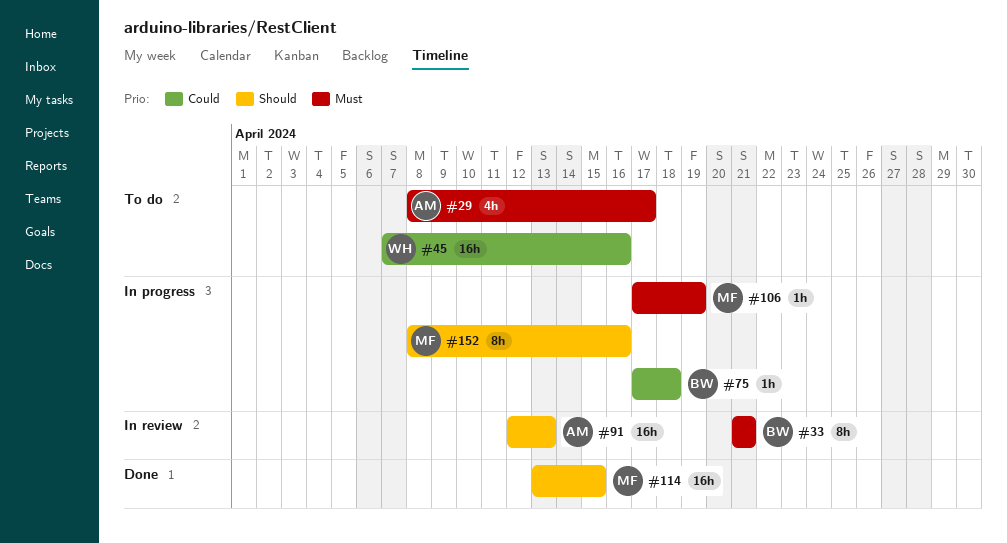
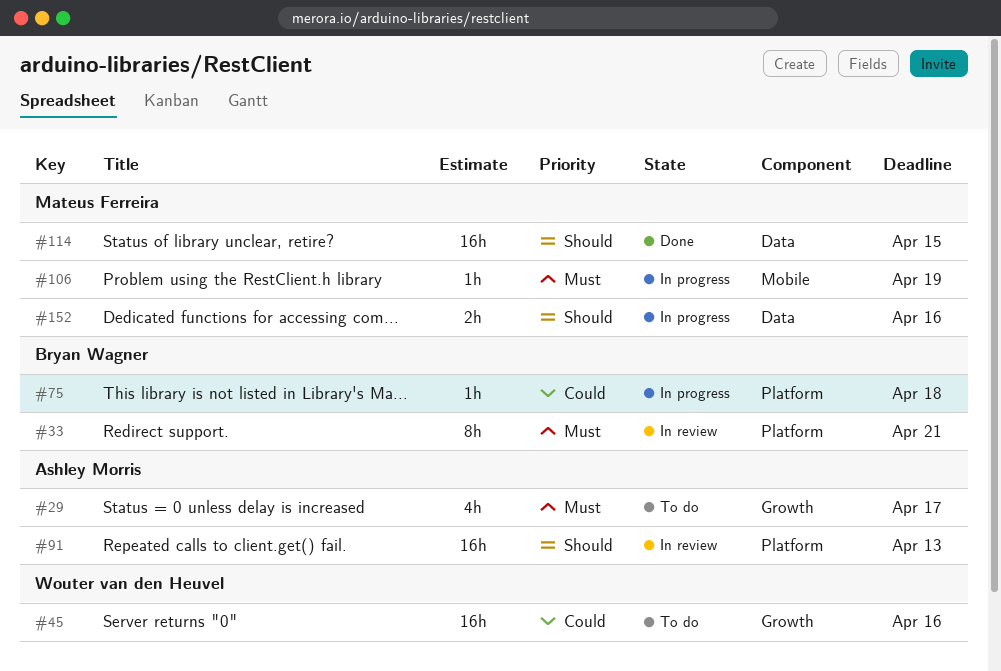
#152, estimate: 8h -> 2h

